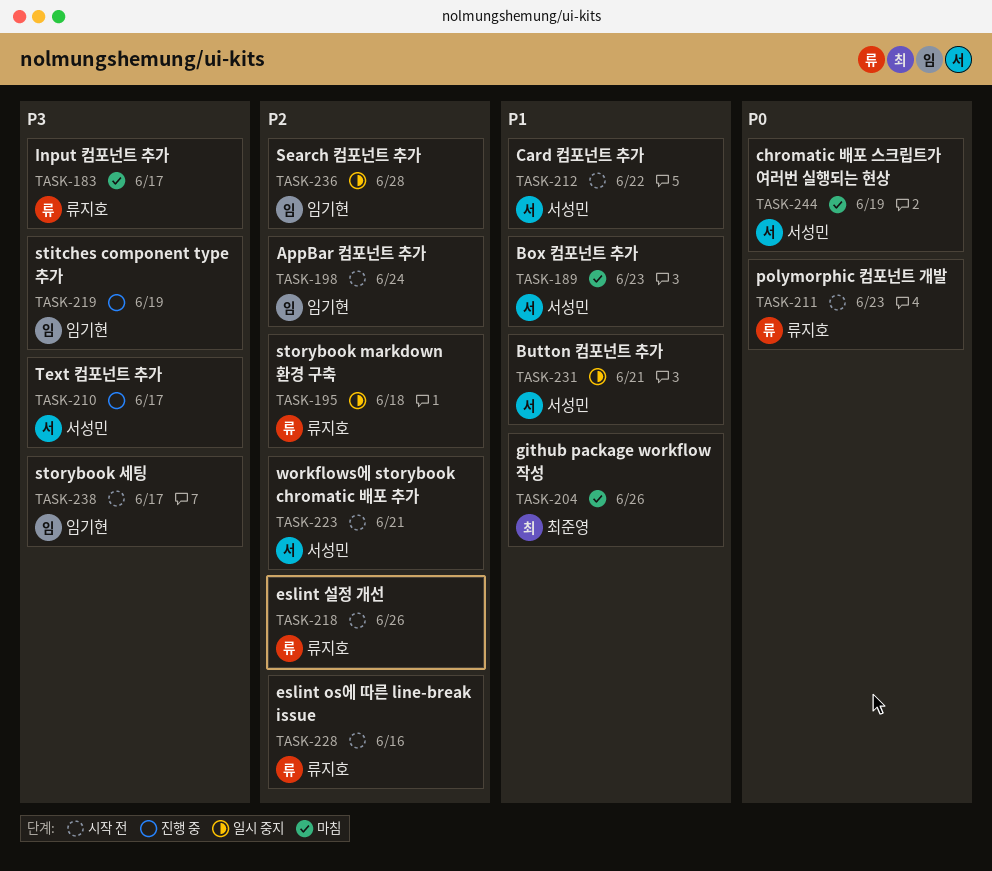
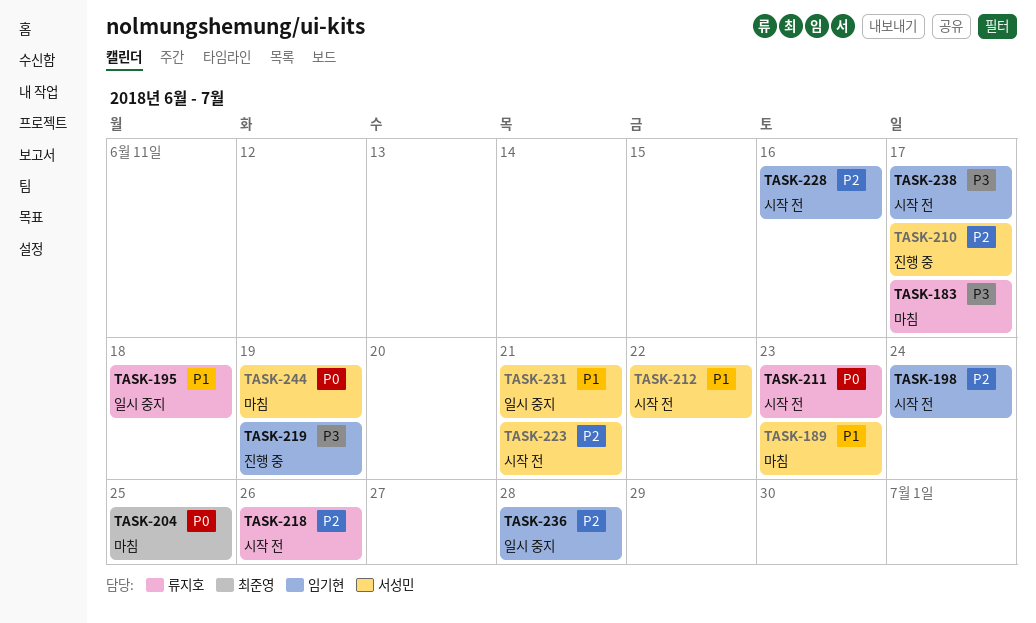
TASK-195, priority: P2 -> P1
TASK-204, priority: P1 -> P0
TASK-204, due: Jun 26 -> Jun 25
TASK-210, priority: P3 -> P2
TASK-228, owner: 류지호 -> 임기현

